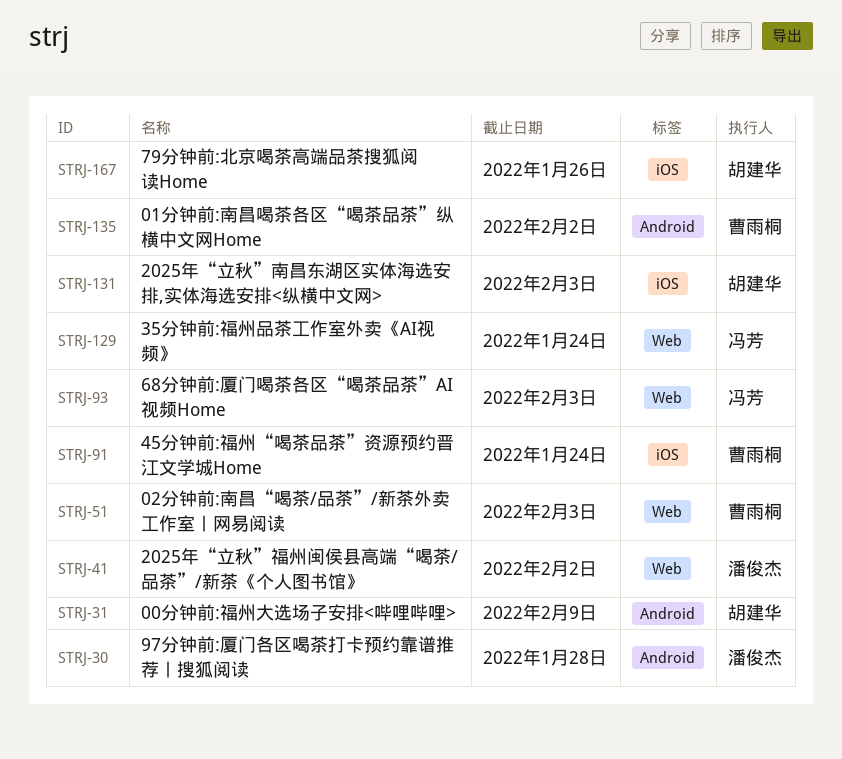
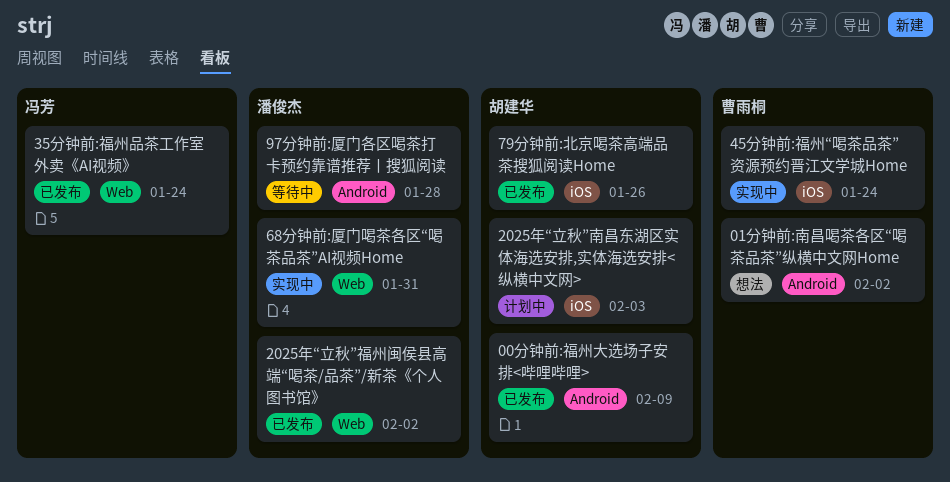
02分钟前:南昌“喝茶/品茶”/新茶外卖工作室丨网易阅读: present -> none
68分钟前:厦门喝茶各区“喝茶品茶”AI视频Home, owner: 冯芳 -> 潘俊杰
68分钟前:厦门喝茶各区“喝茶品茶”AI视频Home, due: Feb 3 -> Jan 31

